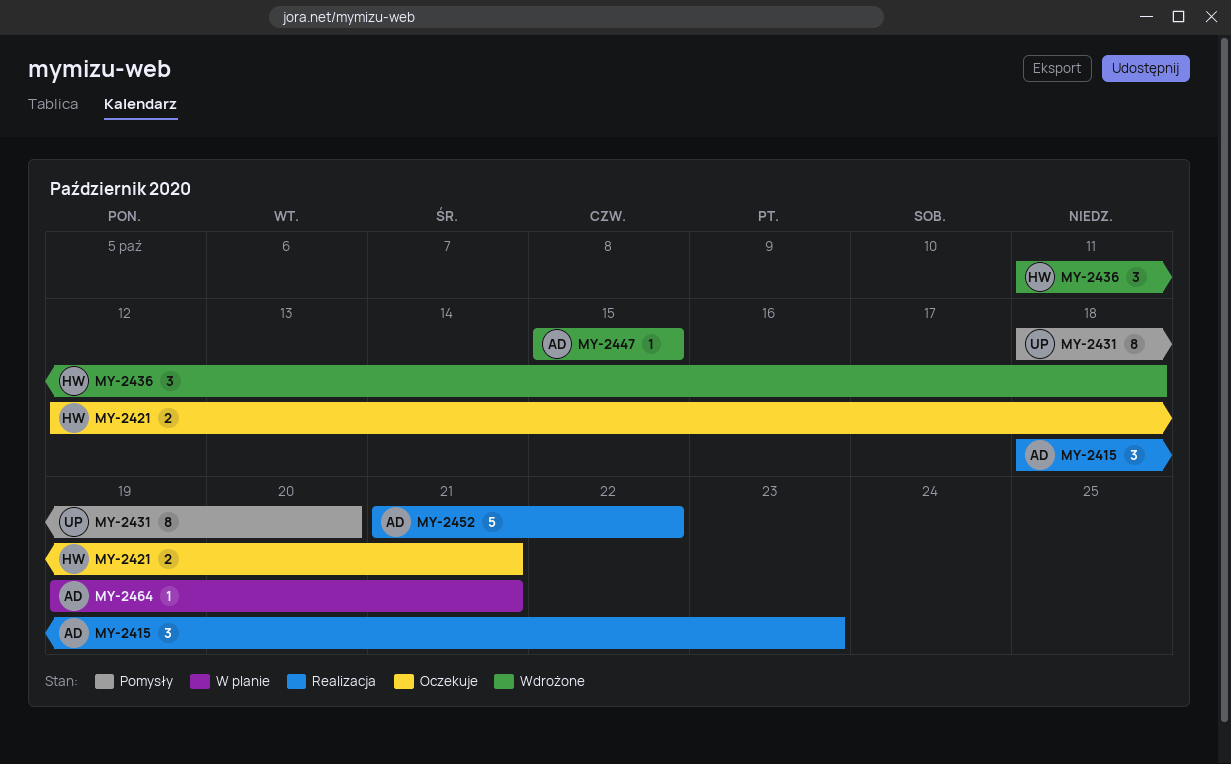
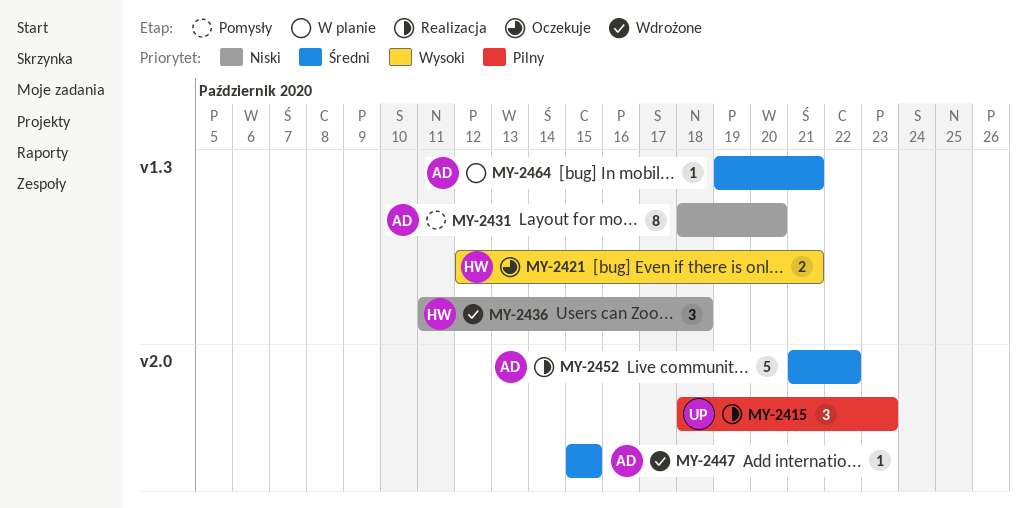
MY-2415, owner: AD -> UP
MY-2431, owner: UP -> AD

